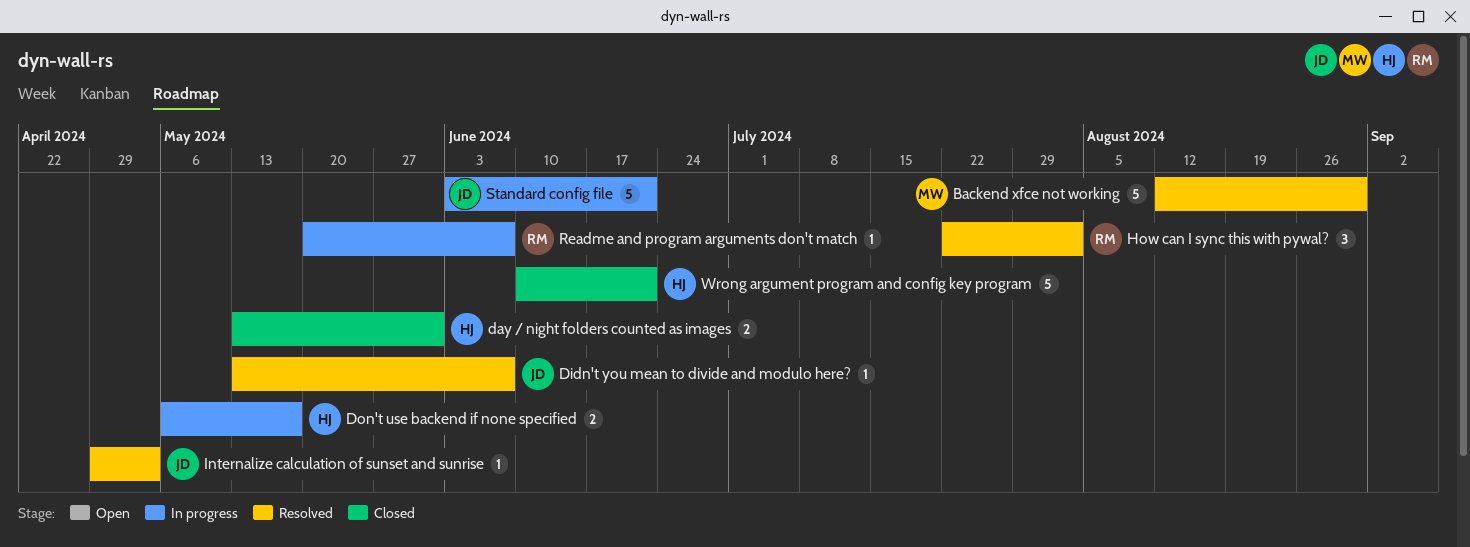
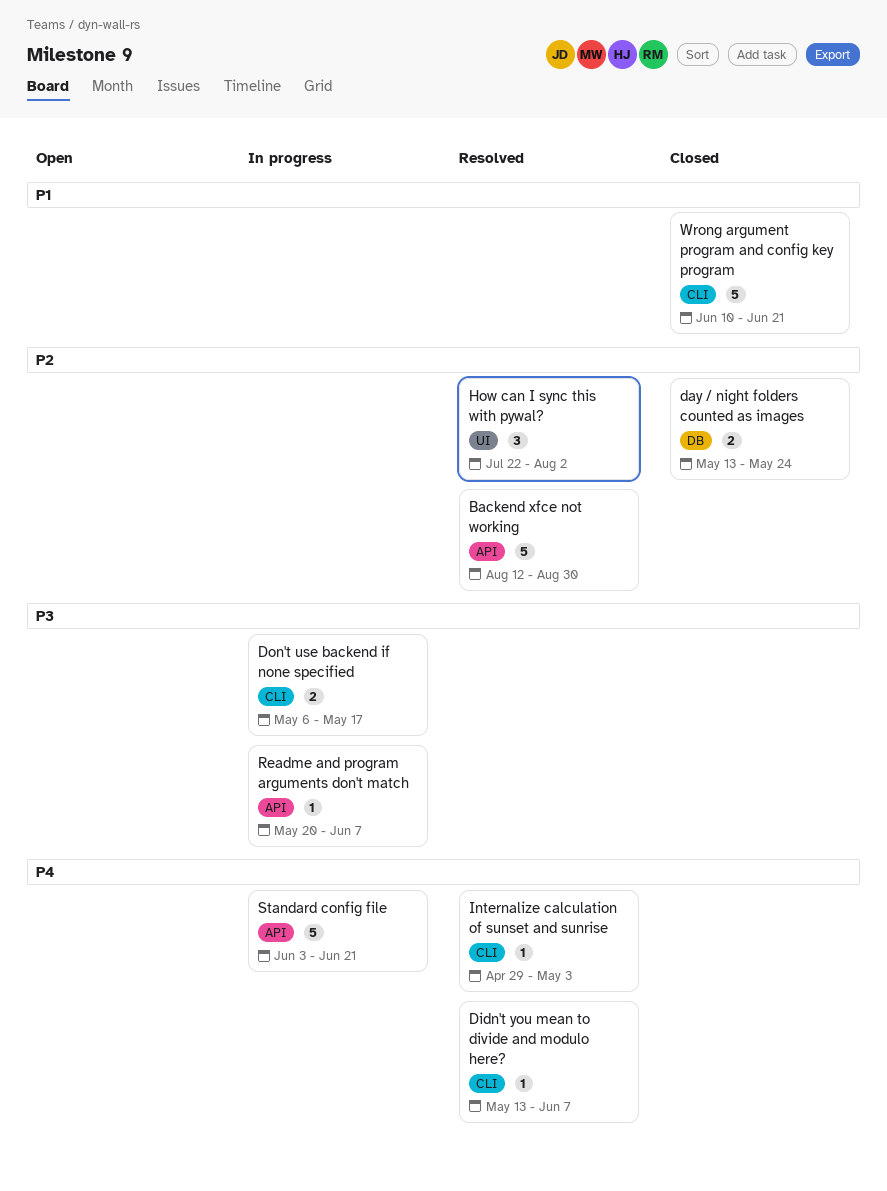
day / night folders counted as images, due: May 31 -> May 24

